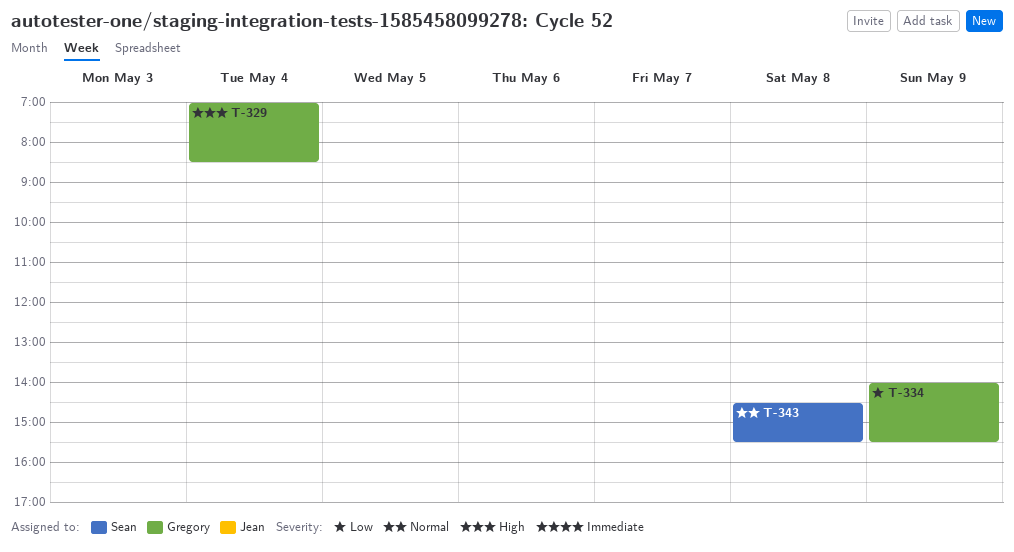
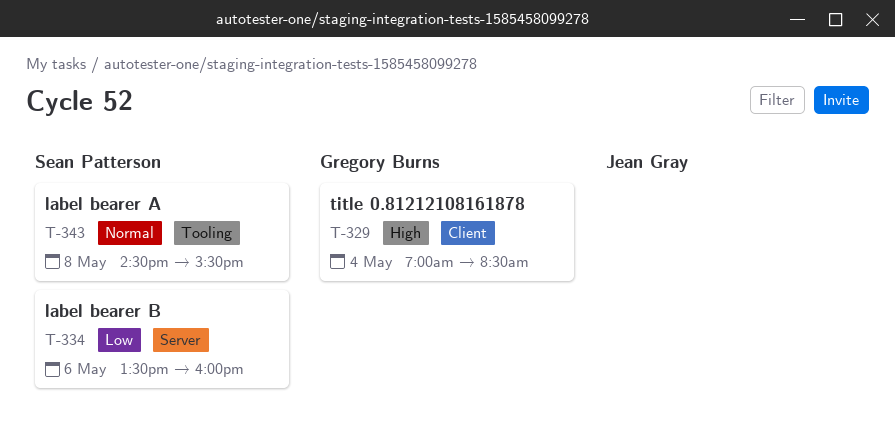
T-334, owner: Gregory Burns -> Sean Patterson
T-334, day: May 9 -> May 6
T-334, begins: 14:00 -> 13:30
T-334, ends: 15:30 -> 16:00

